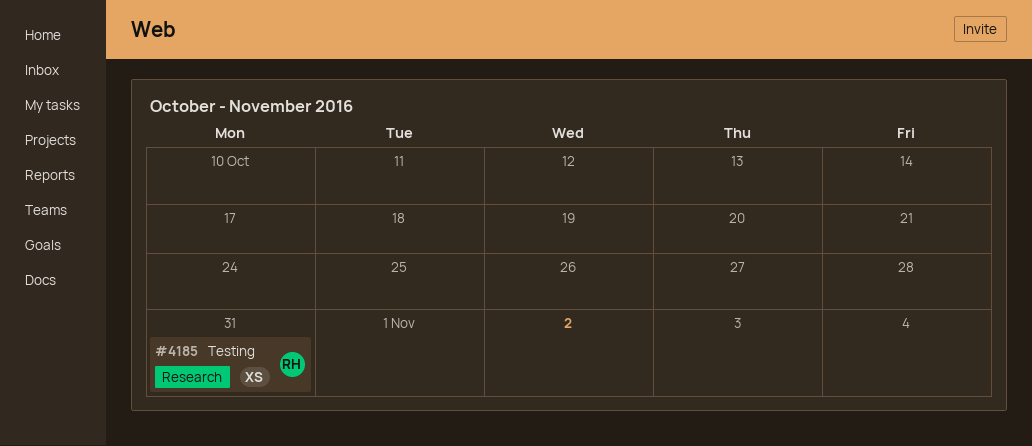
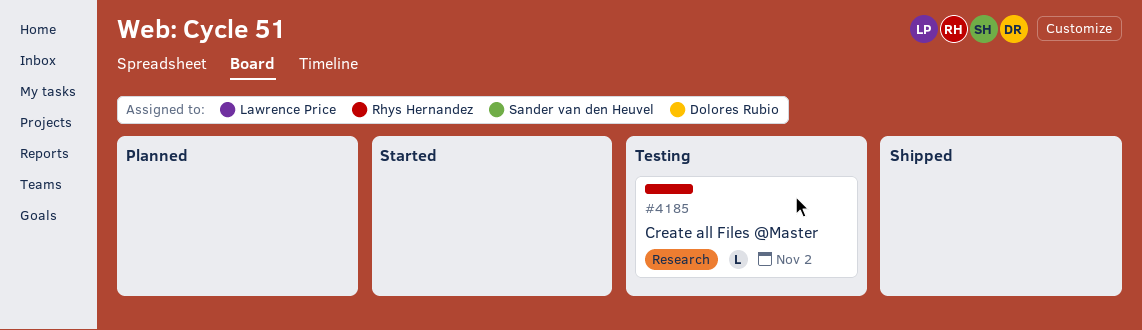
#4185, estimate: XS -> L
#4185, due: Oct 31 -> Nov 2

